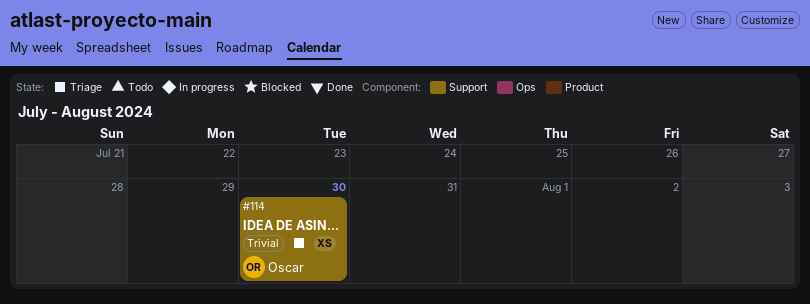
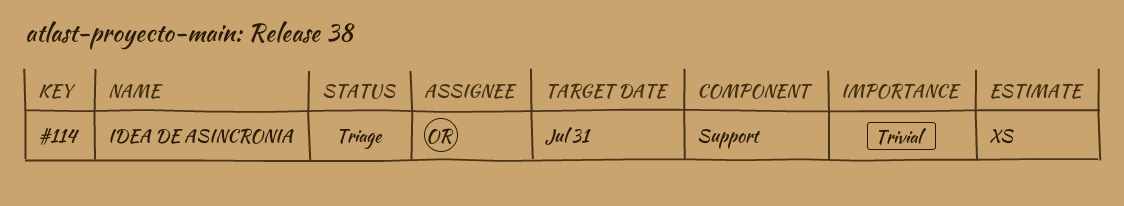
#114, due: Jul 30 -> Jul 31

